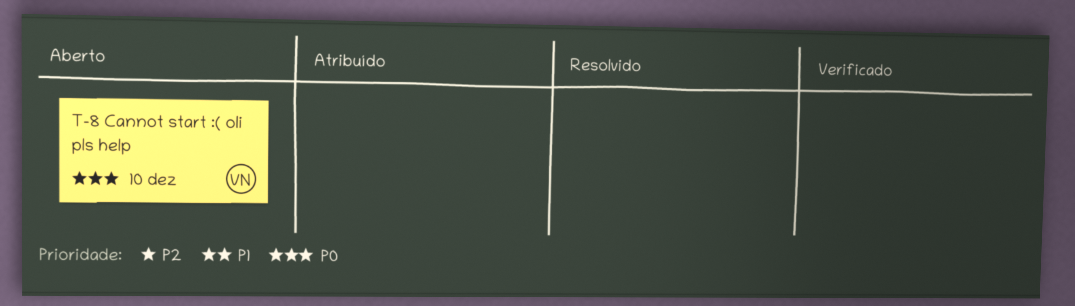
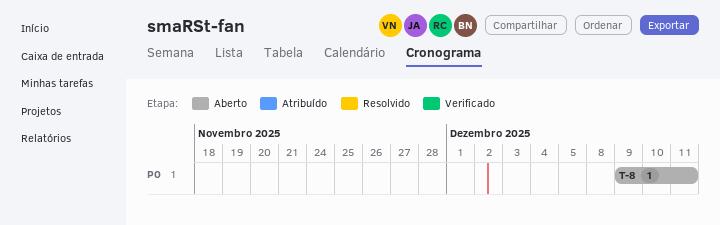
T-8, due: Dec 10 -> Dec 11

